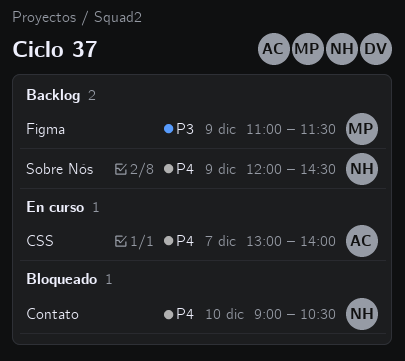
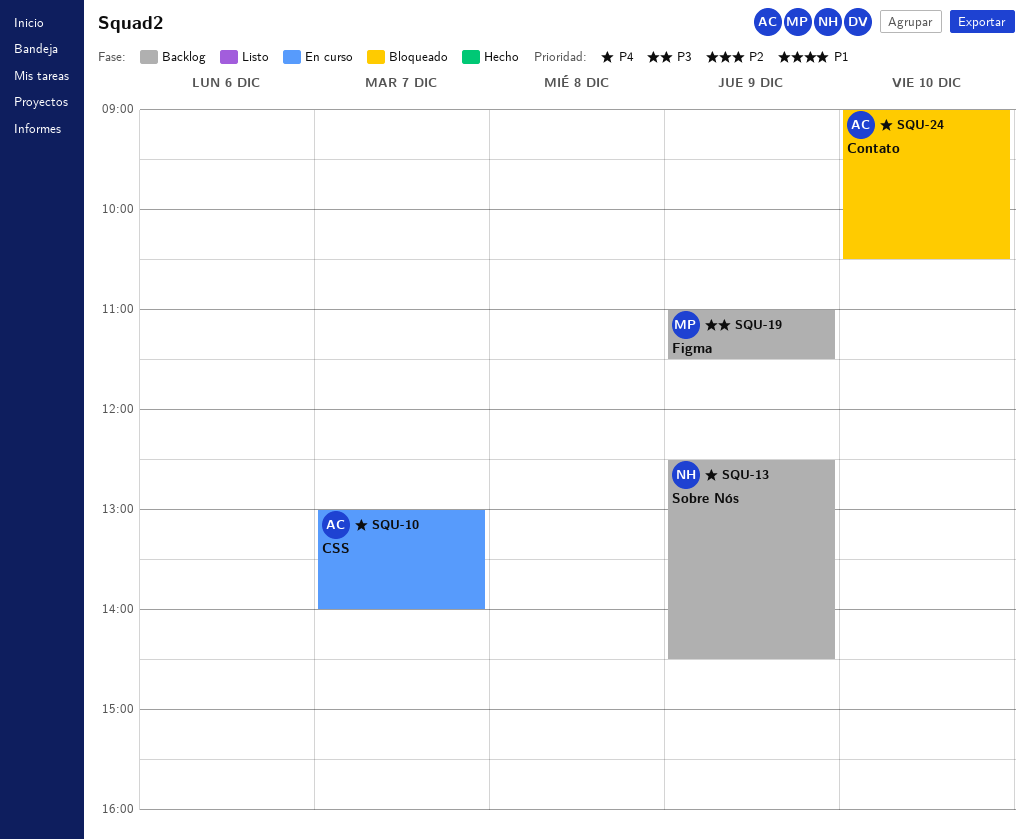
Contato, owner: NH -> AC
Sobre Nós, begins: 12:00 -> 12:30

